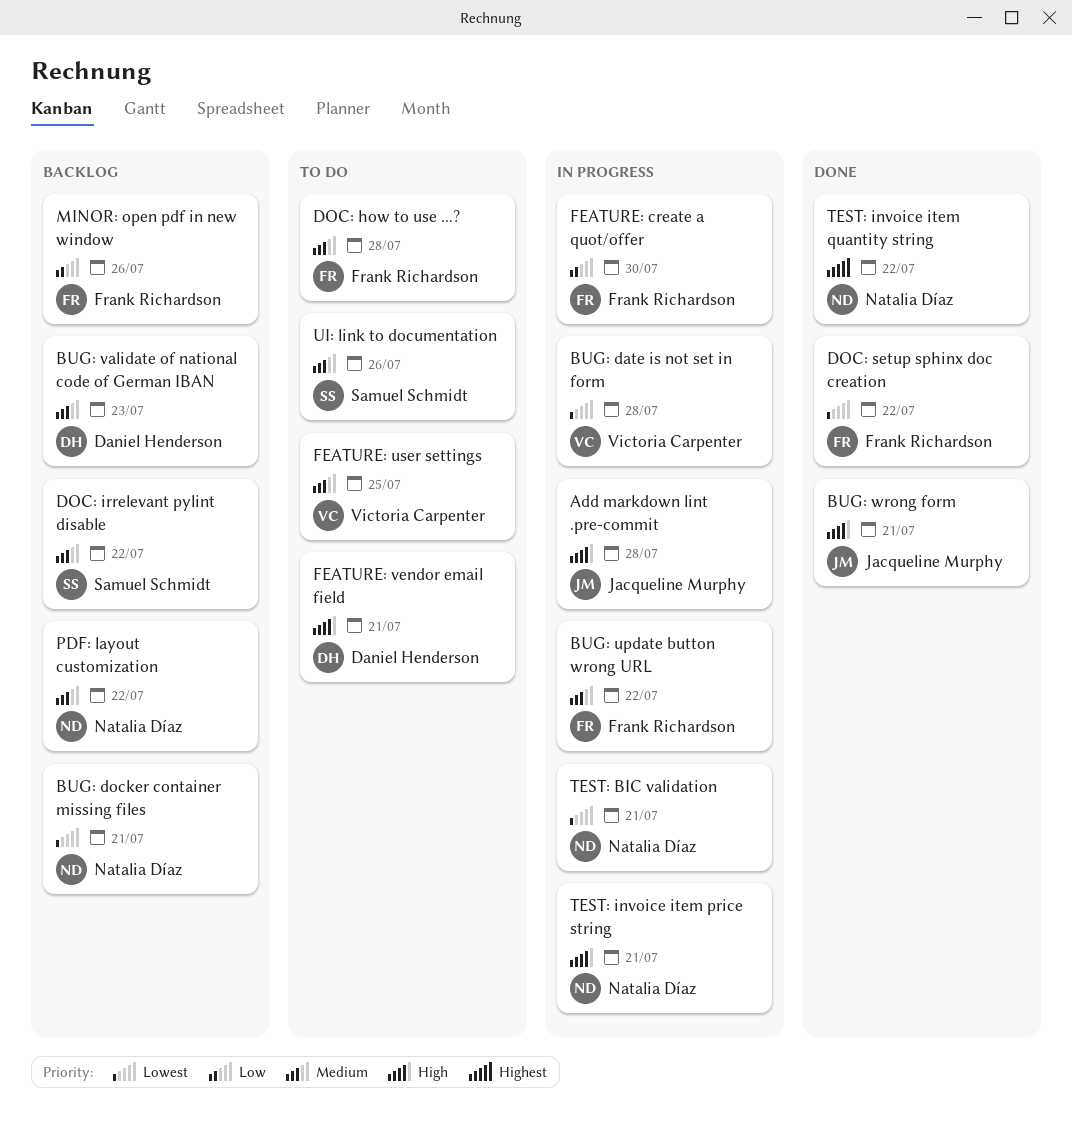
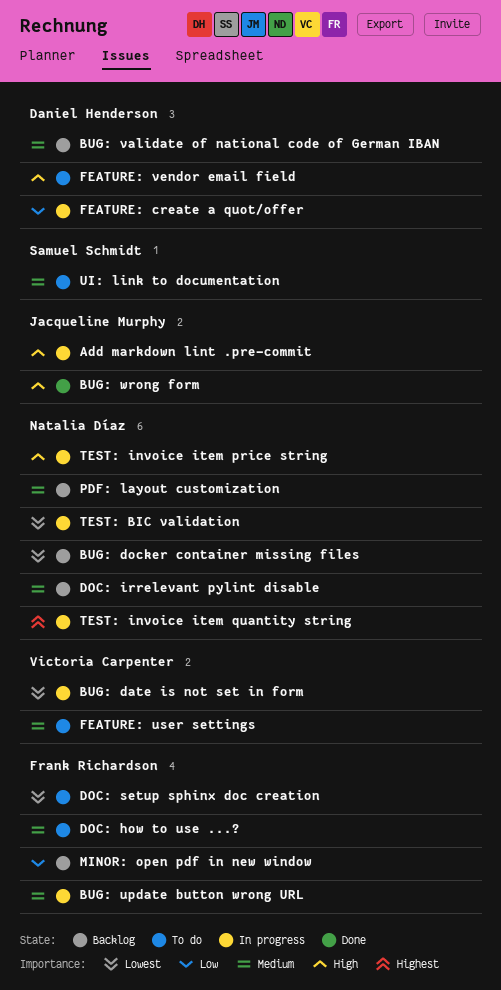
DOC: irrelevant pylint disable, owner: Samuel Schmidt -> Natalia Díaz
DOC: setup sphinx doc creation, status: Done -> To do
FEATURE: create a quot/offer, owner: Frank Richardson -> Daniel Henderson
TEST: invoice item quantity string, status: Done -> In progress

